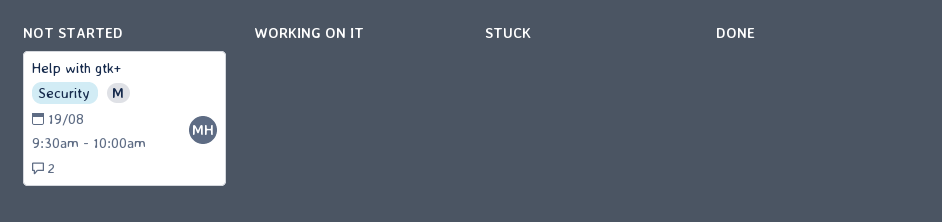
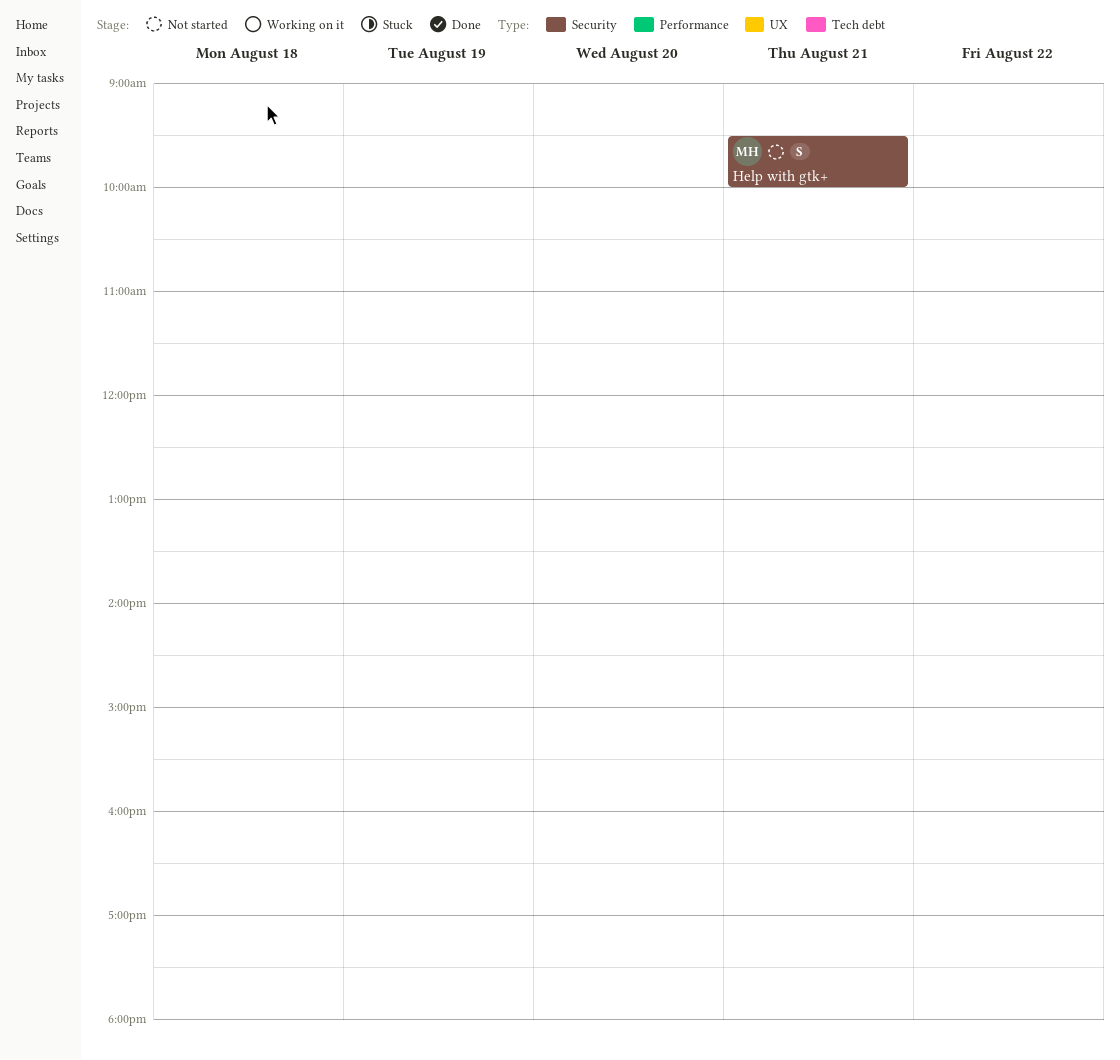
Help with gtk+, estimate: M -> S
Help with gtk+, day: Aug 19 -> Aug 21

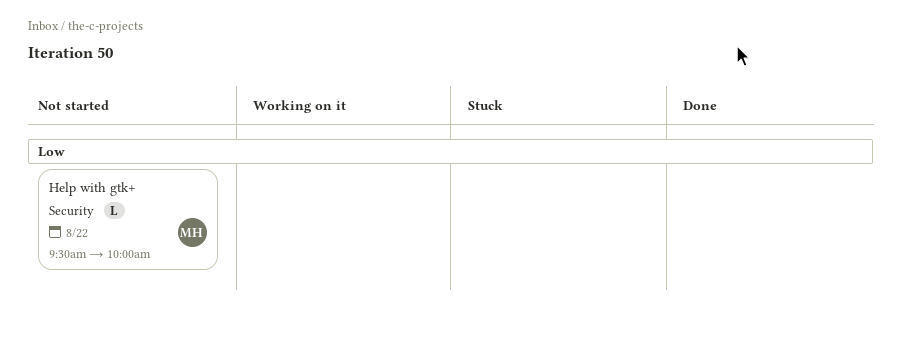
Help with gtk+, estimate: S -> L
Help with gtk+, day: Aug 21 -> Aug 22

